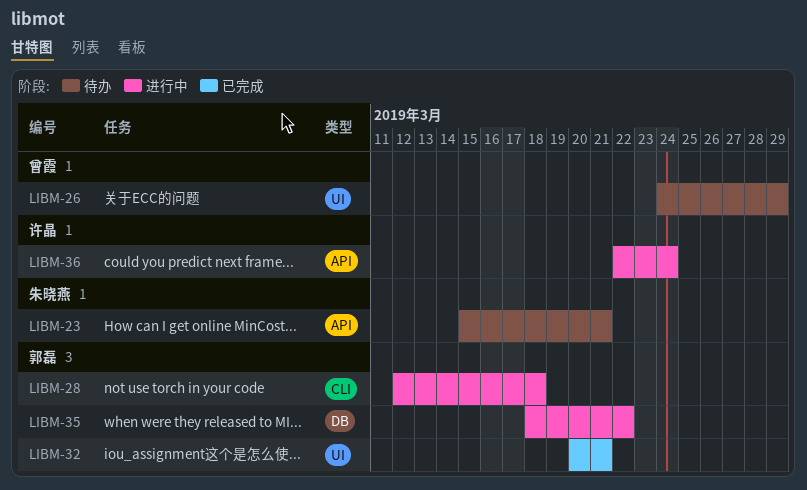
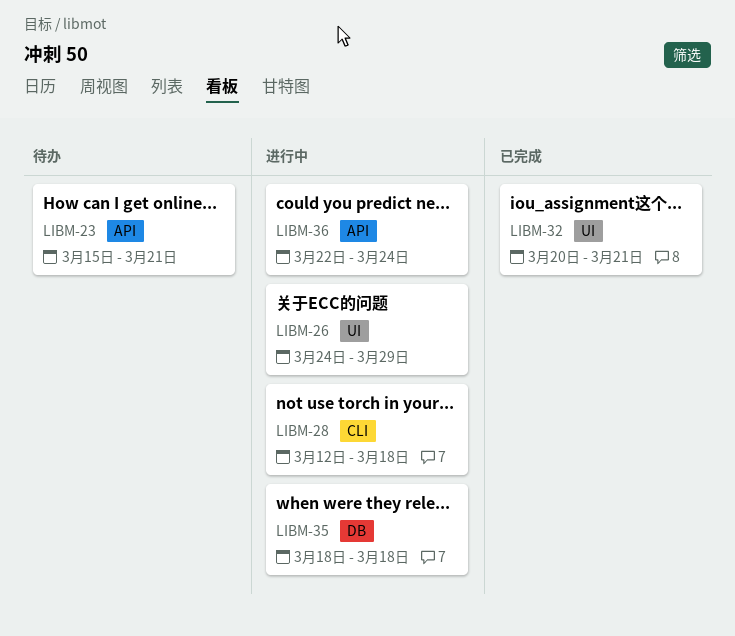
LIBM-26, status: 待办 -> 进行中
LIBM-35, due: Mar 22 -> Mar 18

